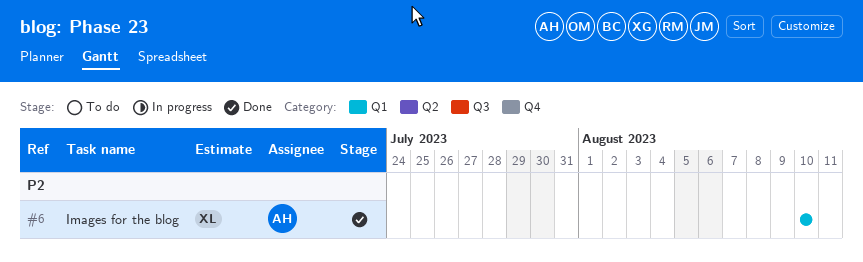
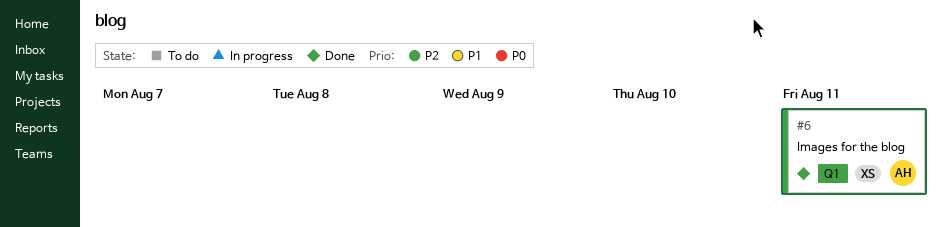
#6, estimate: XL -> XS
#6, due: Aug 10 -> Aug 11

